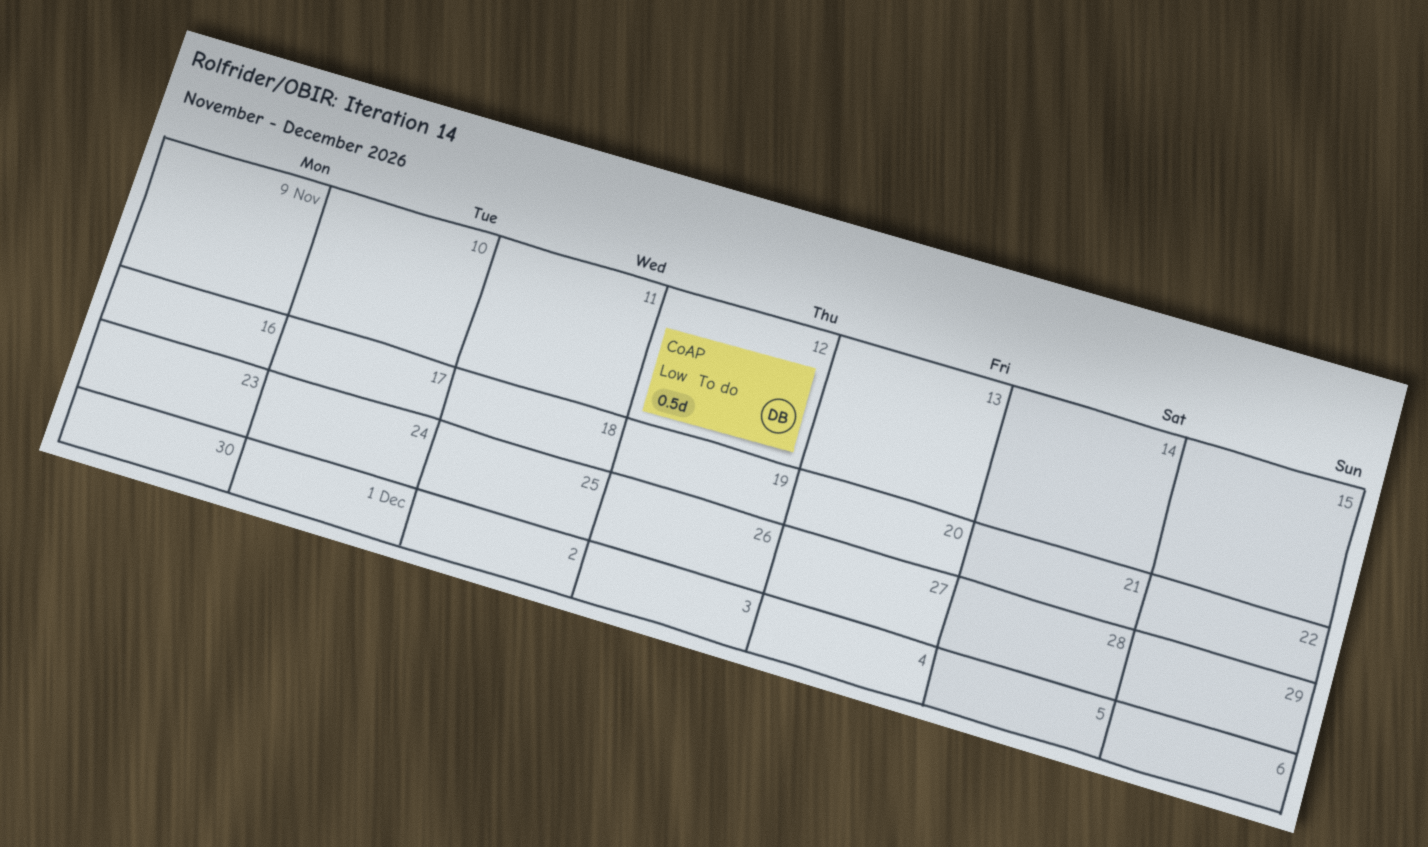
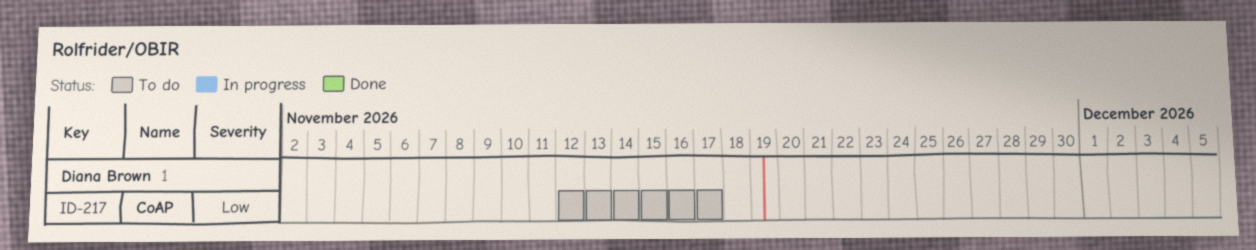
CoAP, due: Nov 12 -> Nov 17

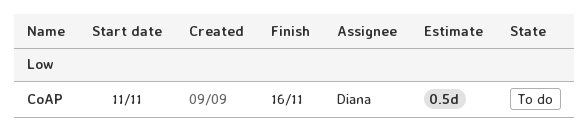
CoAP, start: Nov 12 -> Nov 11
CoAP, due: Nov 17 -> Nov 16

